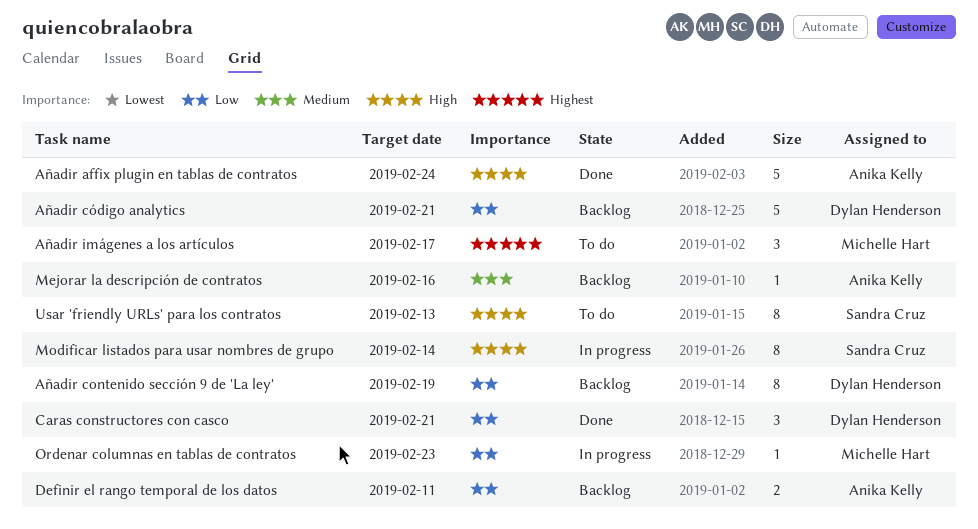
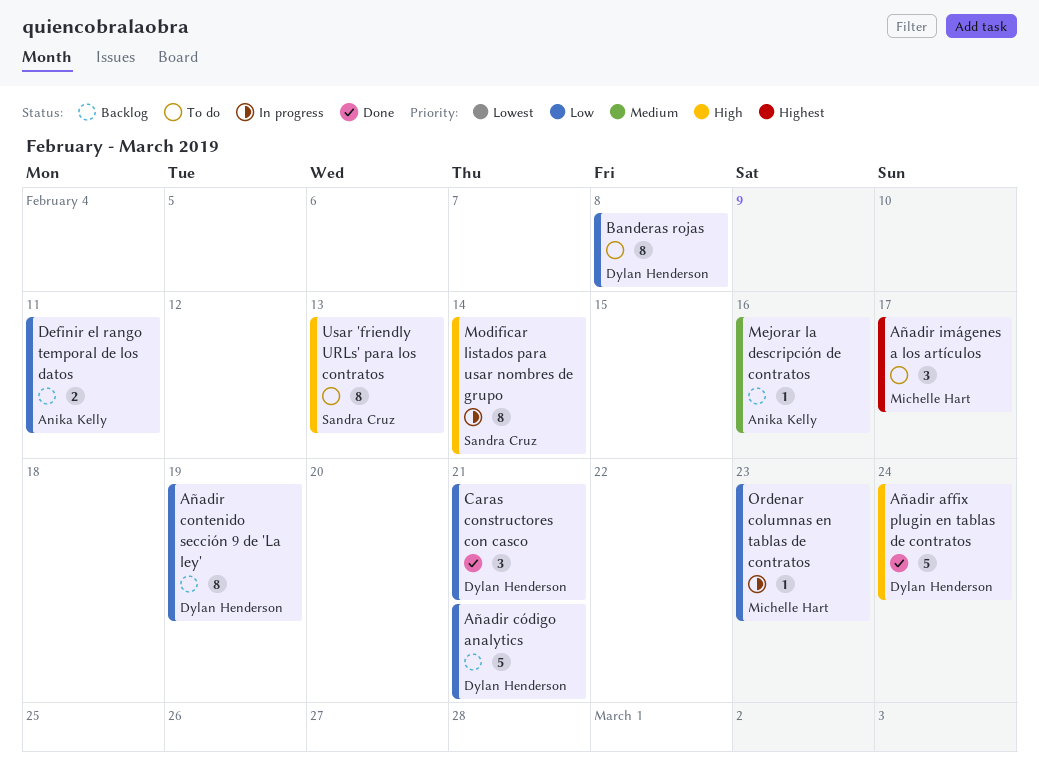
Añadir affix plugin en tablas de contratos, owner: Anika Kelly -> Dylan Henderson
Banderas rojas: none -> present

